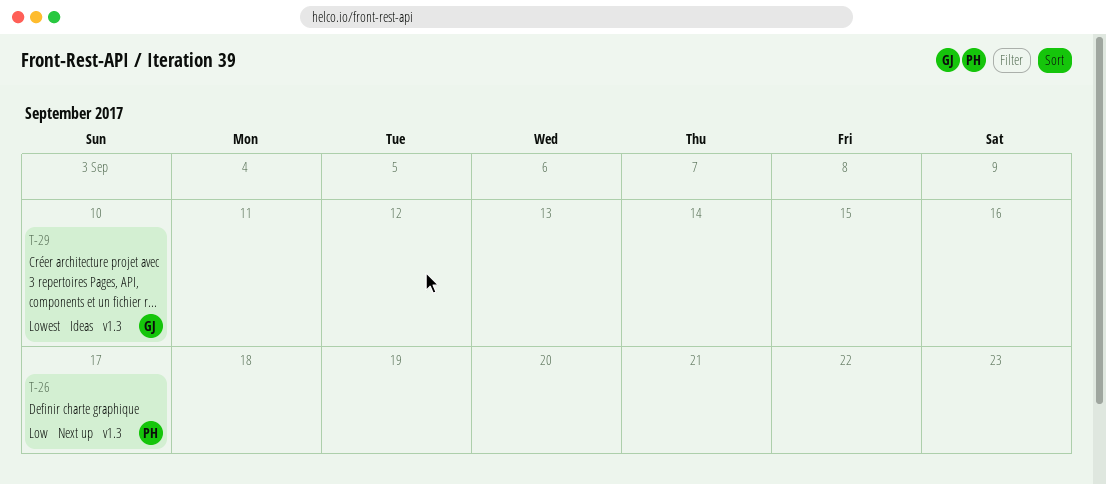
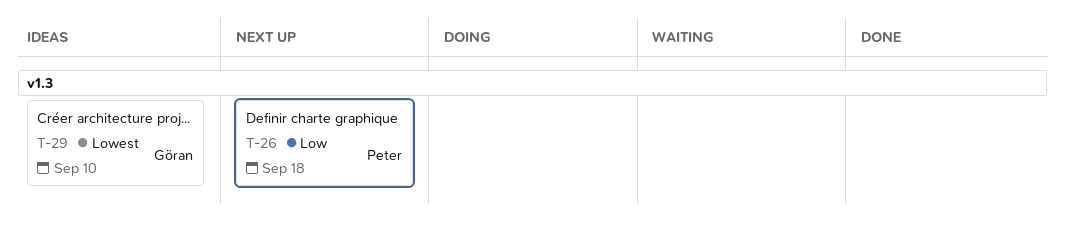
T-26, due: Sep 17 -> Sep 18

